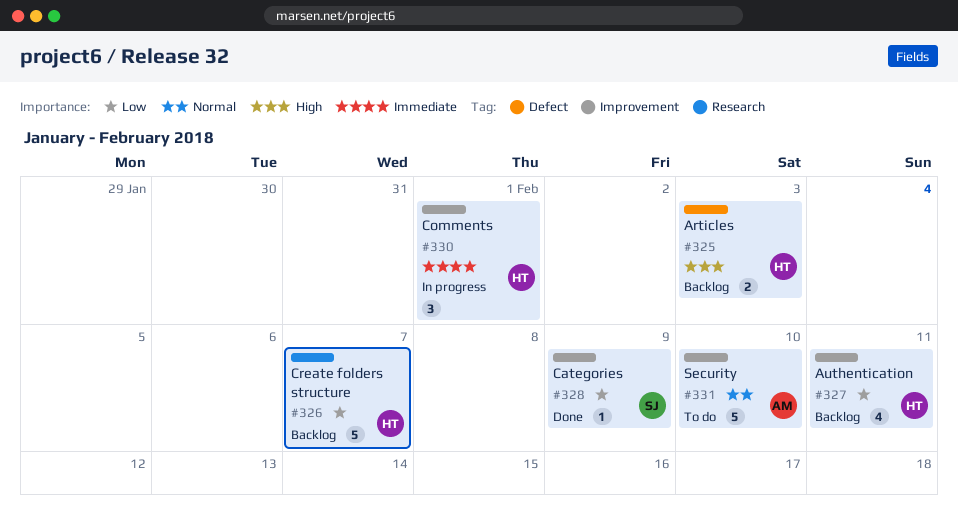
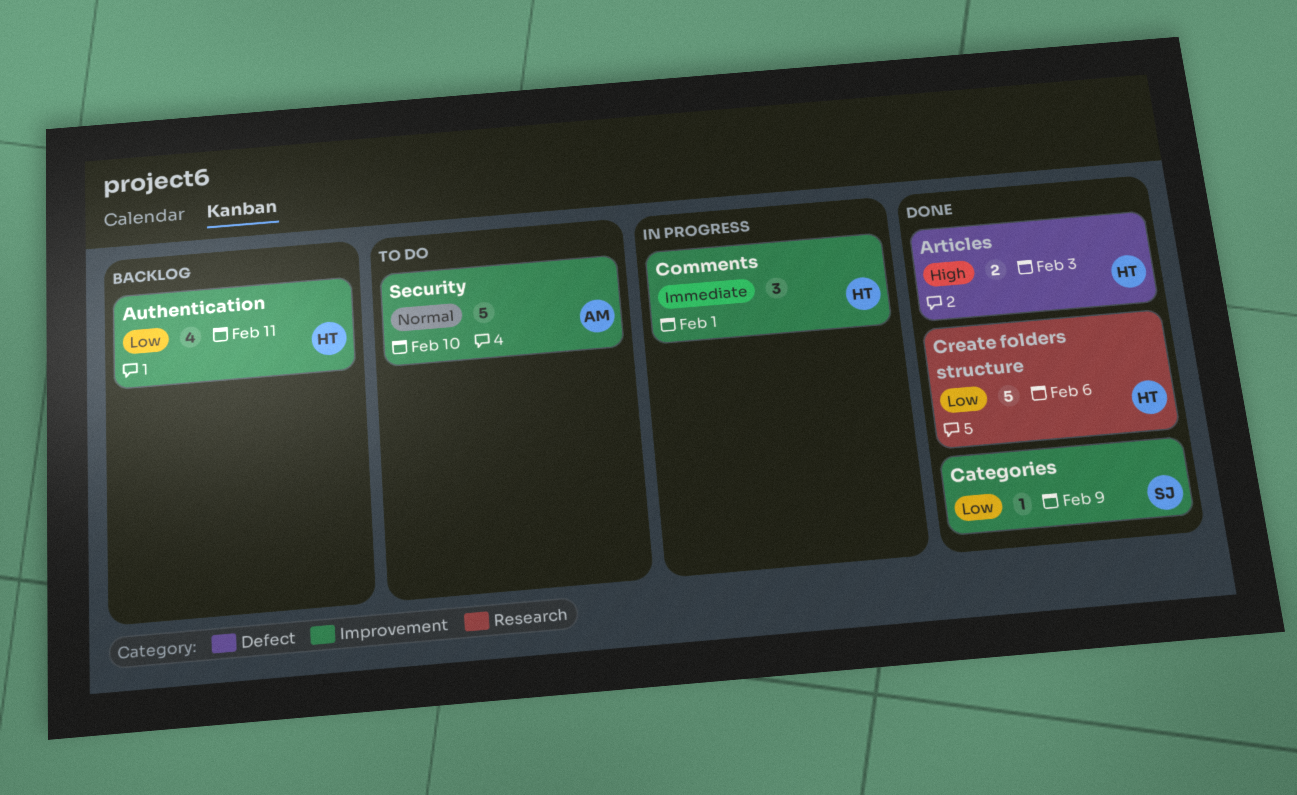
Articles, status: Backlog -> Done
Create folders structure, status: Backlog -> Done
Create folders structure, due: Feb 7 -> Feb 6

